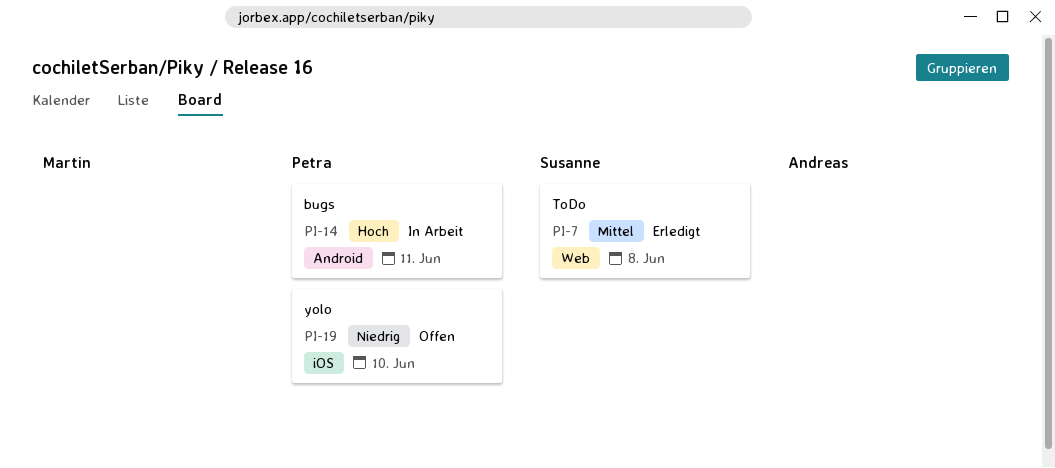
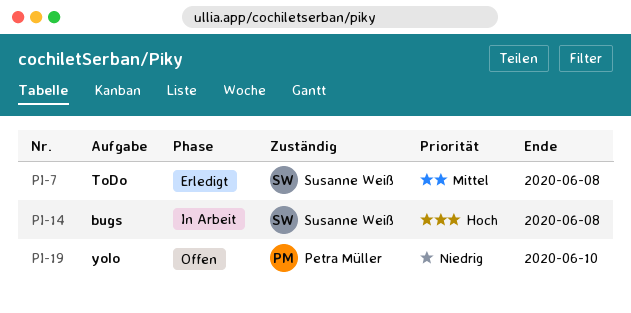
PI-14, owner: Petra Müller -> Susanne Weiß
PI-14, due: Jun 11 -> Jun 8

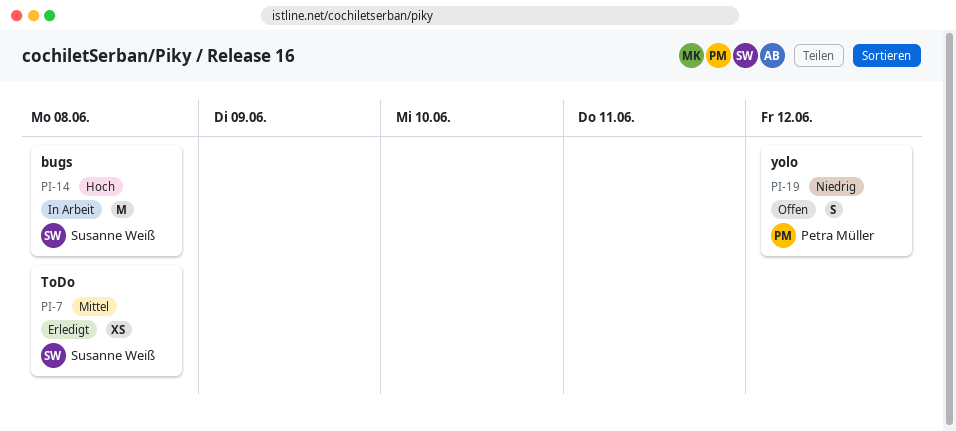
PI-19, due: Jun 10 -> Jun 12

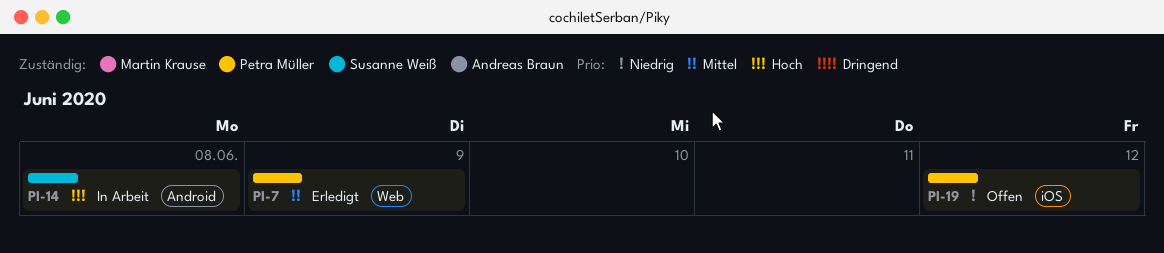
PI-7, owner: Susanne Weiß -> Petra Müller
PI-7, due: Jun 8 -> Jun 9

